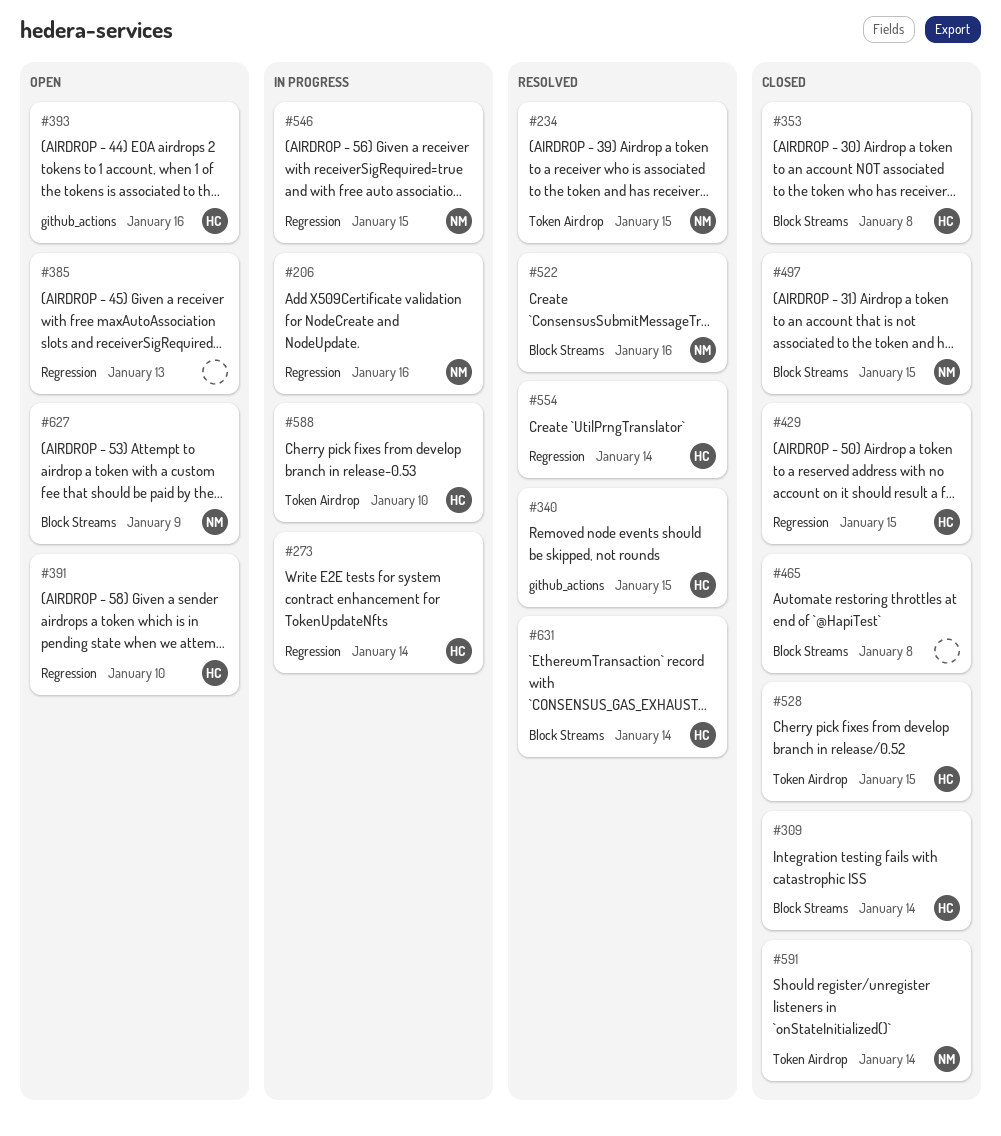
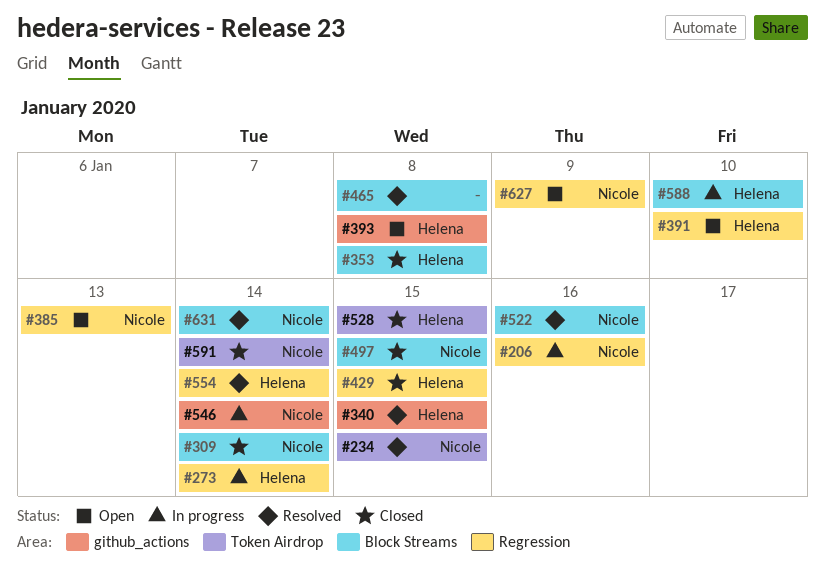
#309, owner: Helena -> Nicole
#385, owner: none -> Nicole
#393, due: Jan 16 -> Jan 8
#465, status: Closed -> Resolved
#546, label: Regression -> github_actions
#546, due: Jan 15 -> Jan 14
#588, label: Token Airdrop -> Block Streams
#627, label: Block Streams -> Regression
#631, owner: Helena -> Nicole

